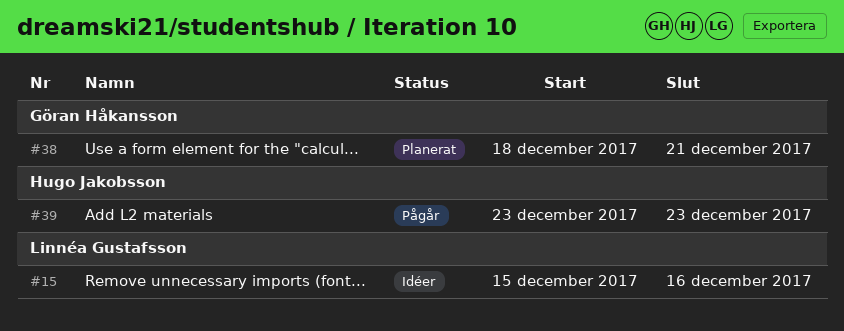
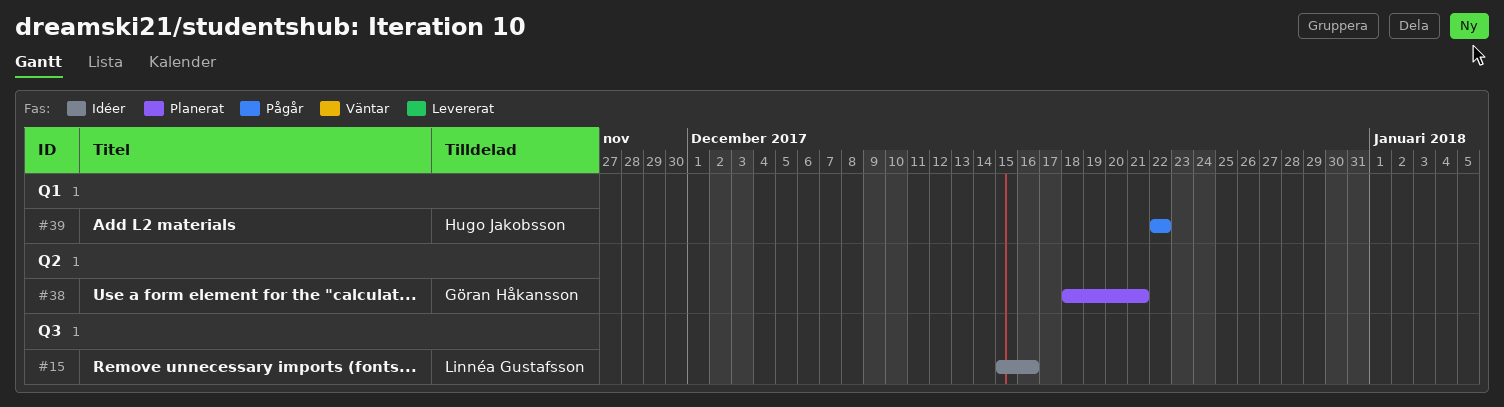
#39, start: Dec 23 -> Dec 22
#39, due: Dec 23 -> Dec 22

